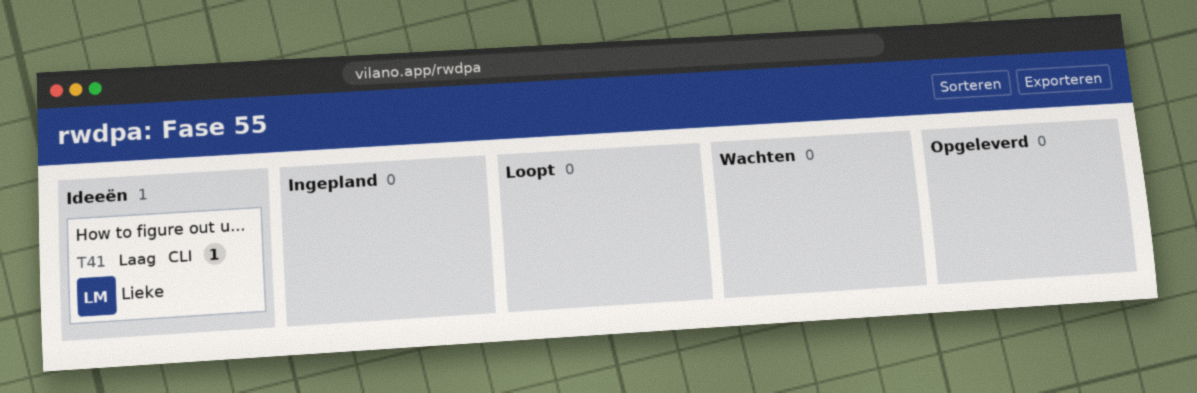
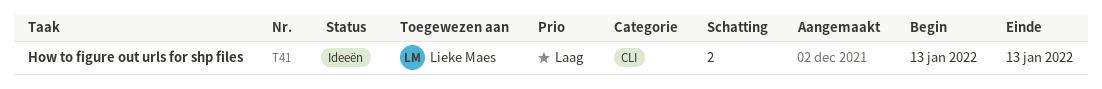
T41, estimate: 1 -> 2

